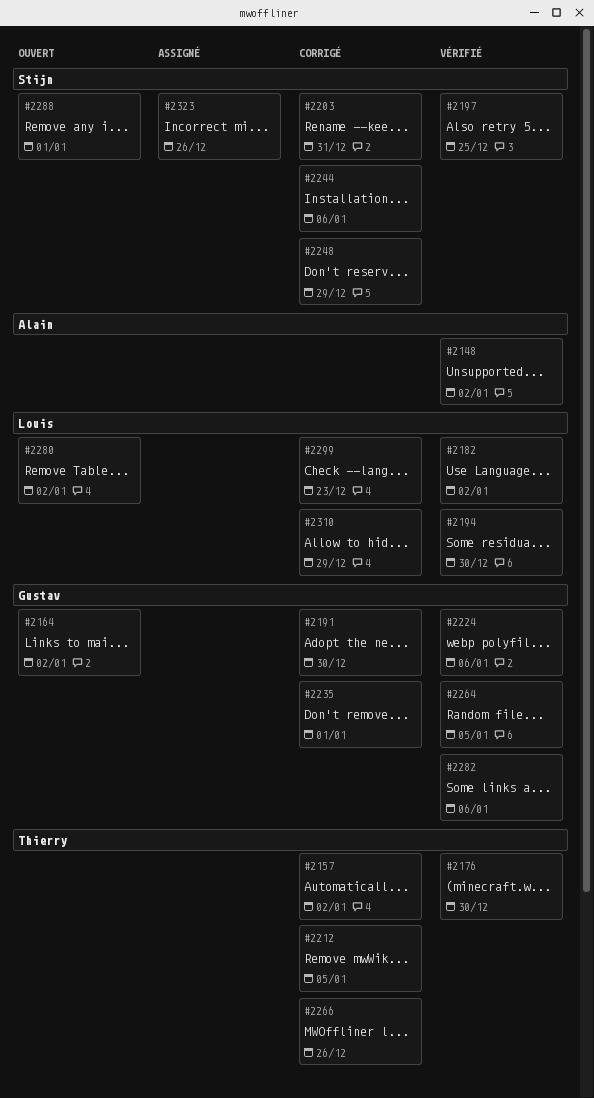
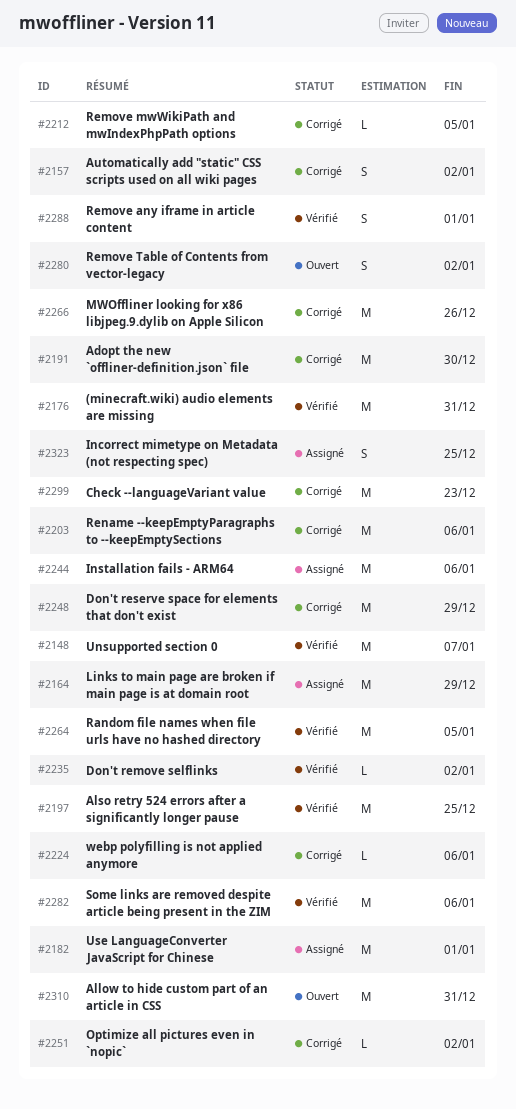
#2148, due: Jan 2 -> Jan 7
#2164, status: Ouvert -> Assigné
#2164, due: Jan 2 -> Dec 29
#2176, due: Dec 30 -> Dec 31
#2182, status: Vérifié -> Assigné
#2182, due: Jan 2 -> Jan 1
#2194: present -> none
#2203, due: Dec 31 -> Jan 6
#2224, status: Vérifié -> Corrigé
#2235, status: Corrigé -> Vérifié
#2235, due: Jan 1 -> Jan 2
#2244, status: Corrigé -> Assigné
#2251: none -> present
#2288, status: Ouvert -> Vérifié
#2310, status: Corrigé -> Ouvert
#2310, due: Dec 29 -> Dec 31
#2323, due: Dec 26 -> Dec 25

